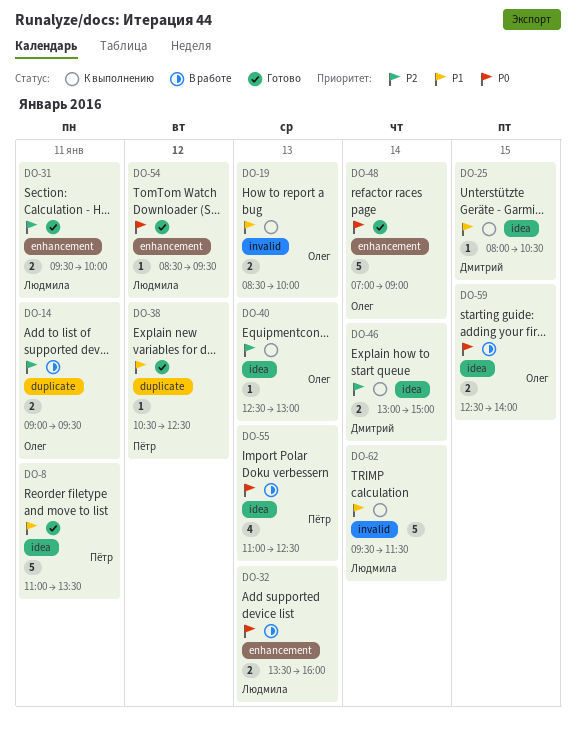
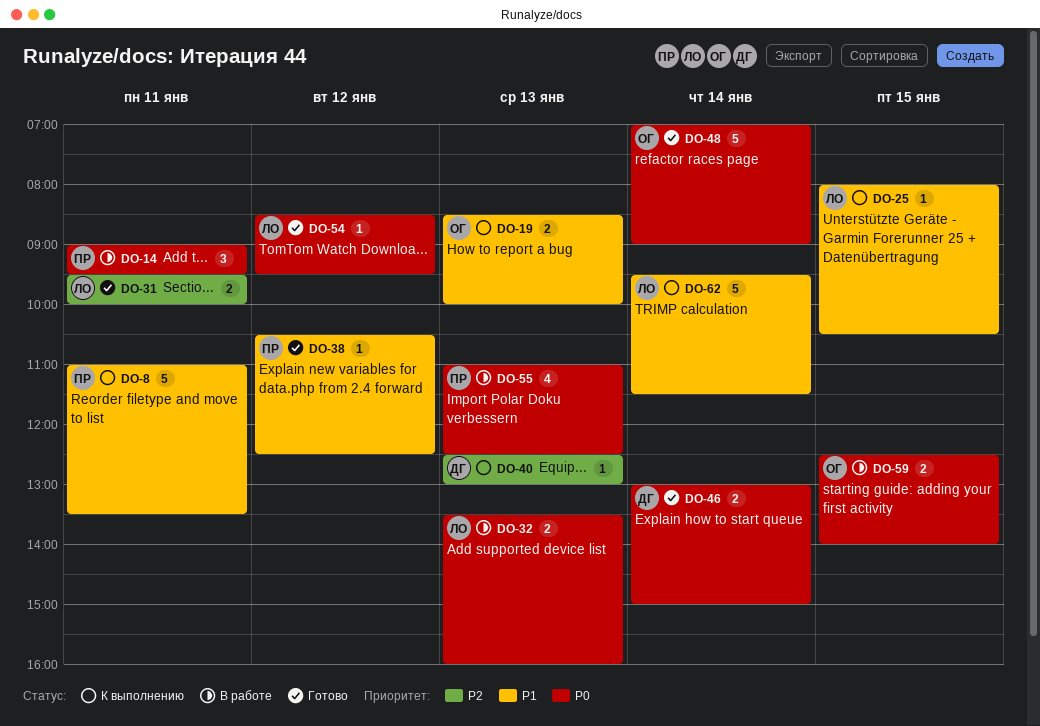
DO-8, status: Готово -> К выполнению
DO-14, owner: Олег -> Пётр
DO-14, priority: P2 -> P0
DO-14, estimate: 2 -> 3
DO-25, owner: Дмитрий -> Людмила
DO-40, owner: Олег -> Дмитрий
DO-46, status: К выполнению -> Готово
DO-46, priority: P2 -> P0

